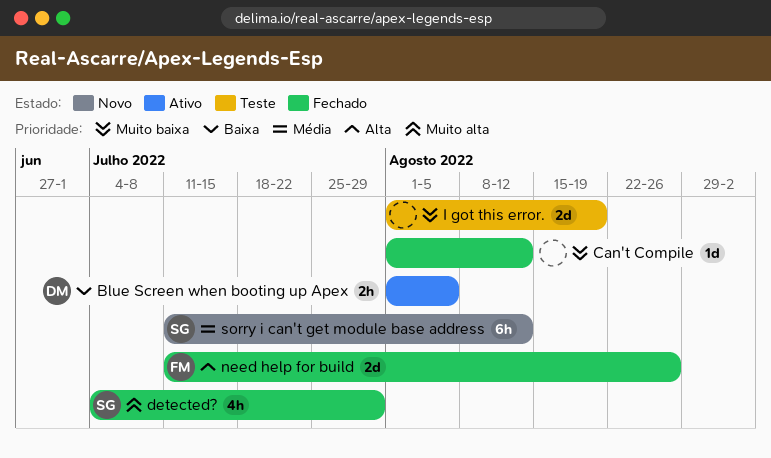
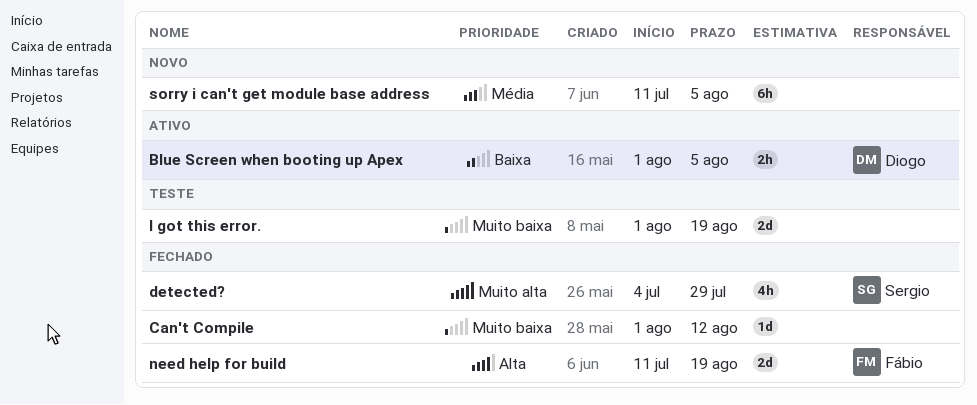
need help for build, due: Aug 26 -> Aug 19
sorry i can't get module base address, owner: Sergio -> none
sorry i can't get module base address, due: Aug 12 -> Aug 5

